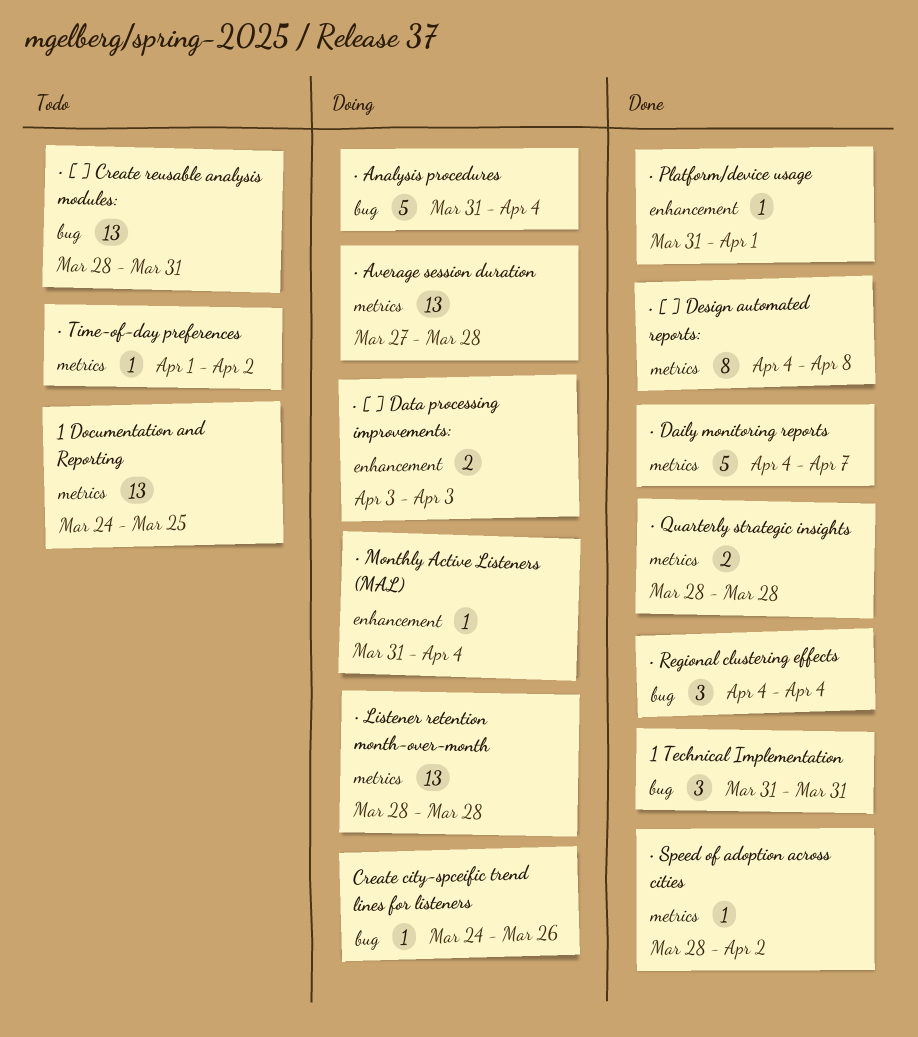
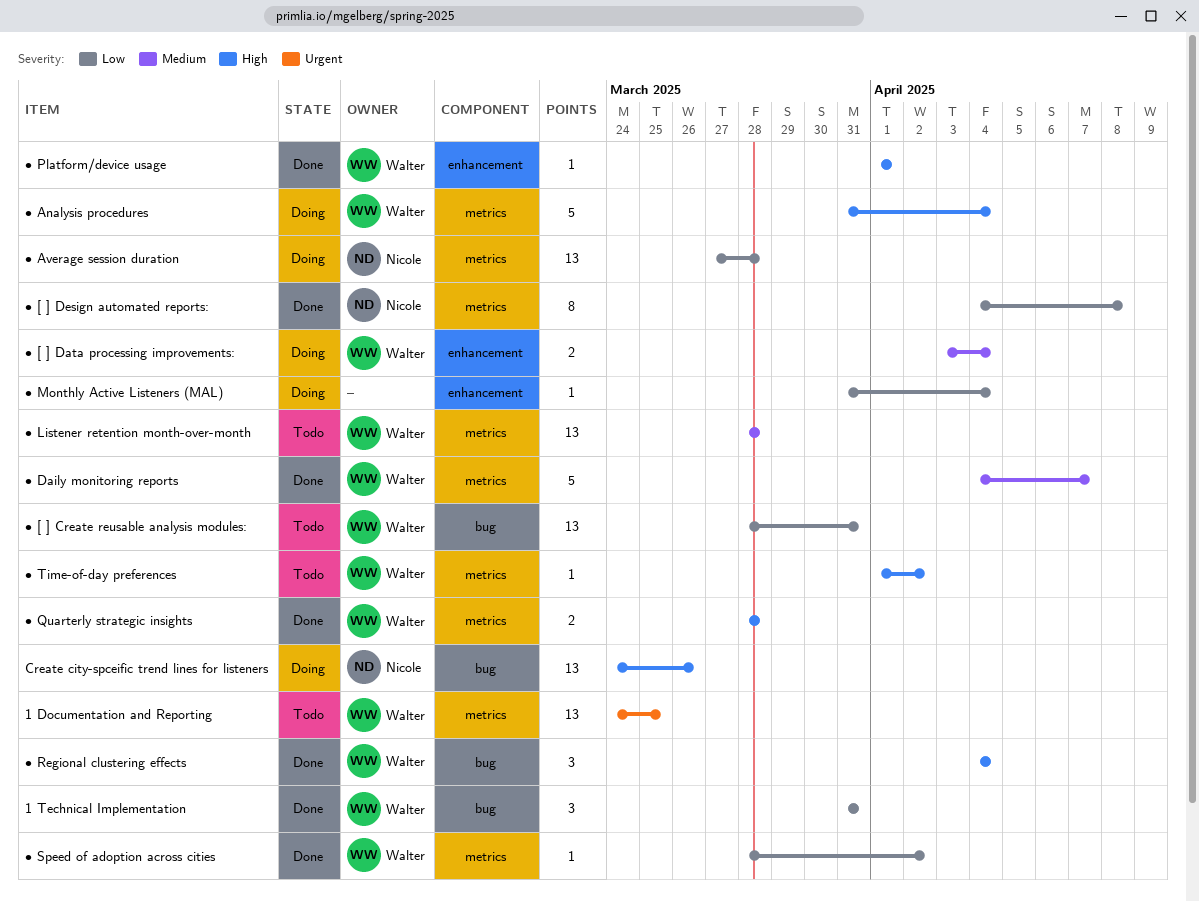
Create city-spceific trend lines for listeners, estimate: 1 -> 13
• [ ] Data processing improvements:, due: Apr 3 -> Apr 4
• Analysis procedures, label: bug -> metrics
• Listener retention month-over-month, status: Doing -> Todo
• Platform/device usage, start: Mar 31 -> Apr 1

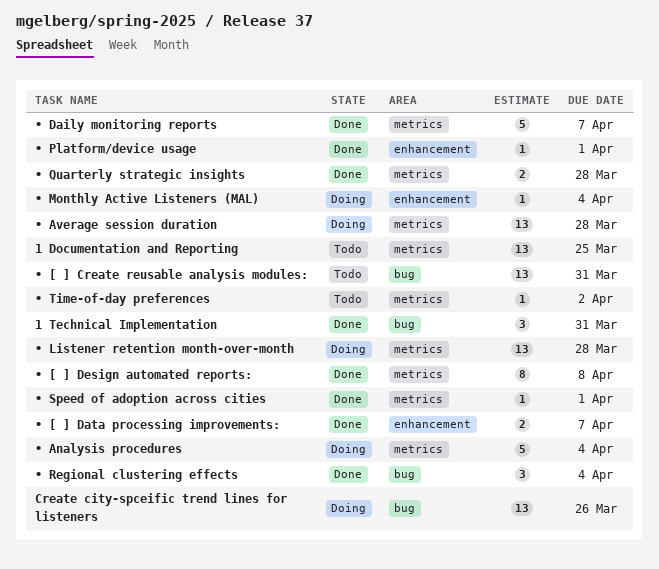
• [ ] Data processing improvements:, status: Doing -> Done
• [ ] Data processing improvements:, due: Apr 4 -> Apr 7
• Listener retention month-over-month, status: Todo -> Doing
• Speed of adoption across cities, due: Apr 2 -> Apr 1

